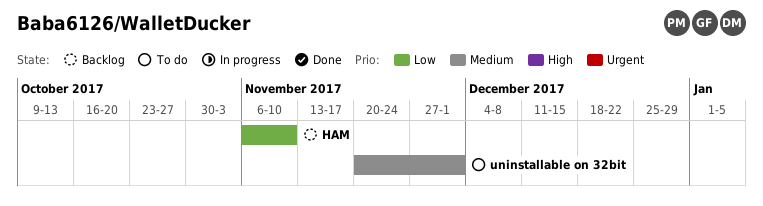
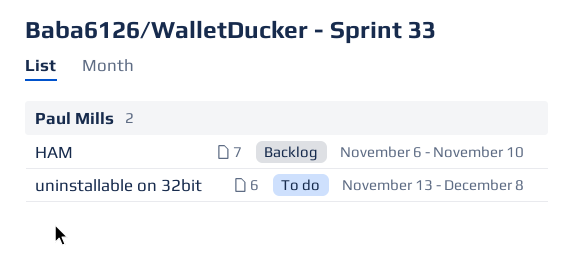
uninstallable on 32bit, start: Nov 20 -> Nov 13
uninstallable on 32bit, due: Dec 1 -> Dec 8

